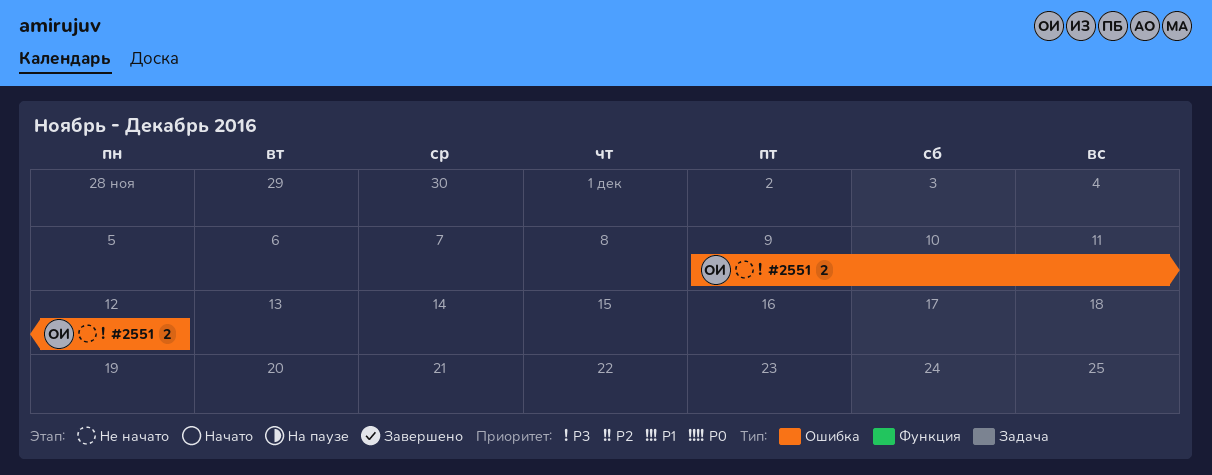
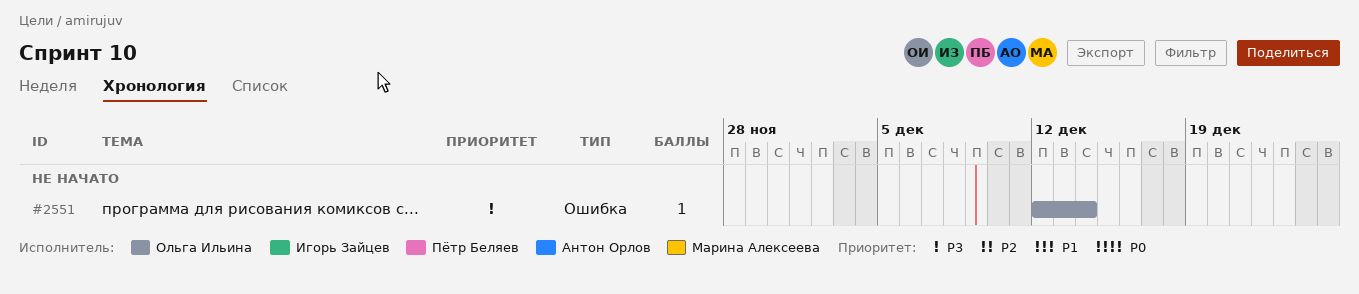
#2551, estimate: 2 -> 1
#2551, start: Dec 9 -> Dec 12
#2551, due: Dec 12 -> Dec 14

